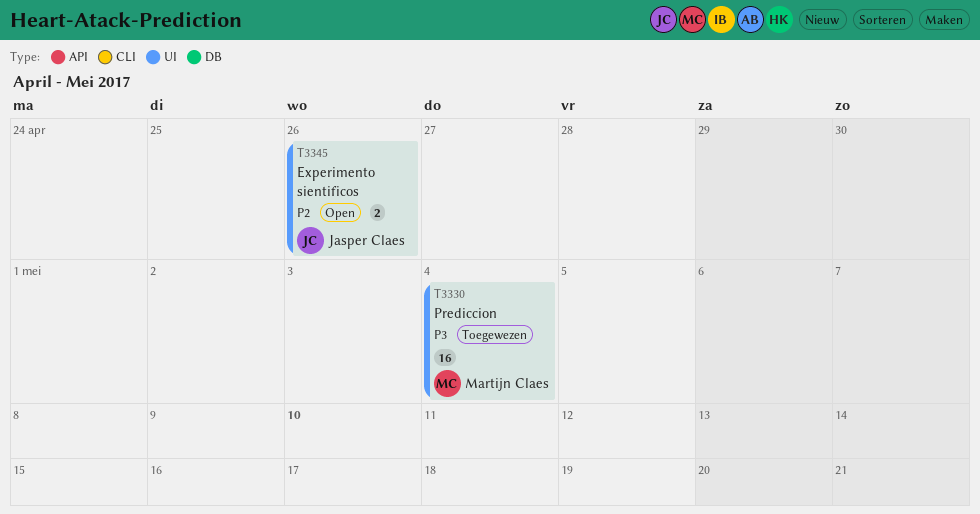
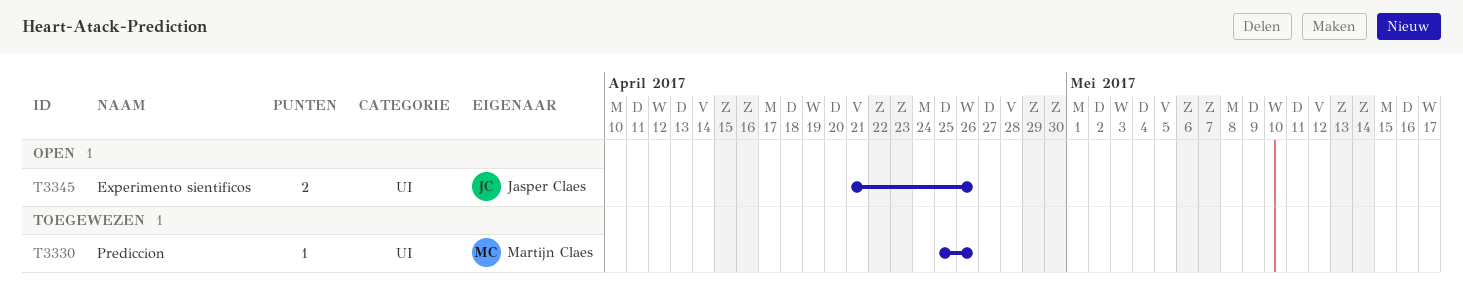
T3330, estimate: 16 -> 1
T3330, due: May 4 -> Apr 26

